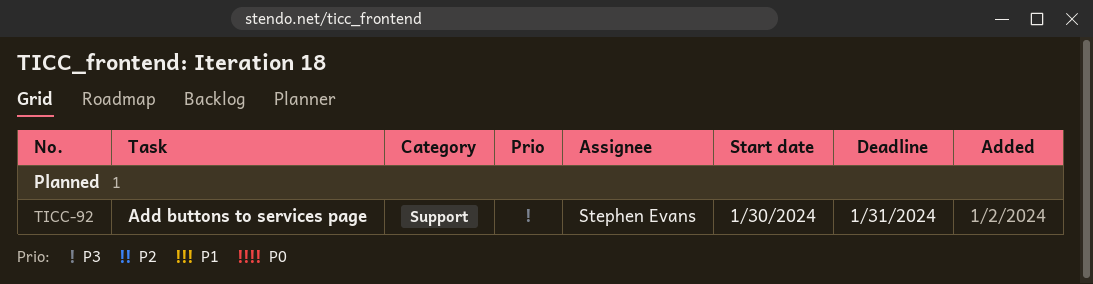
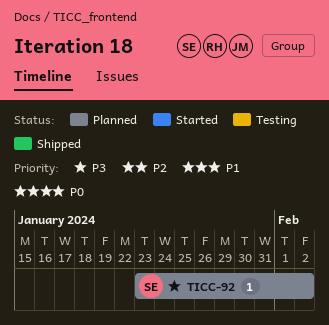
TICC-92, start: Jan 30 -> Jan 23
TICC-92, due: Jan 31 -> Feb 2

